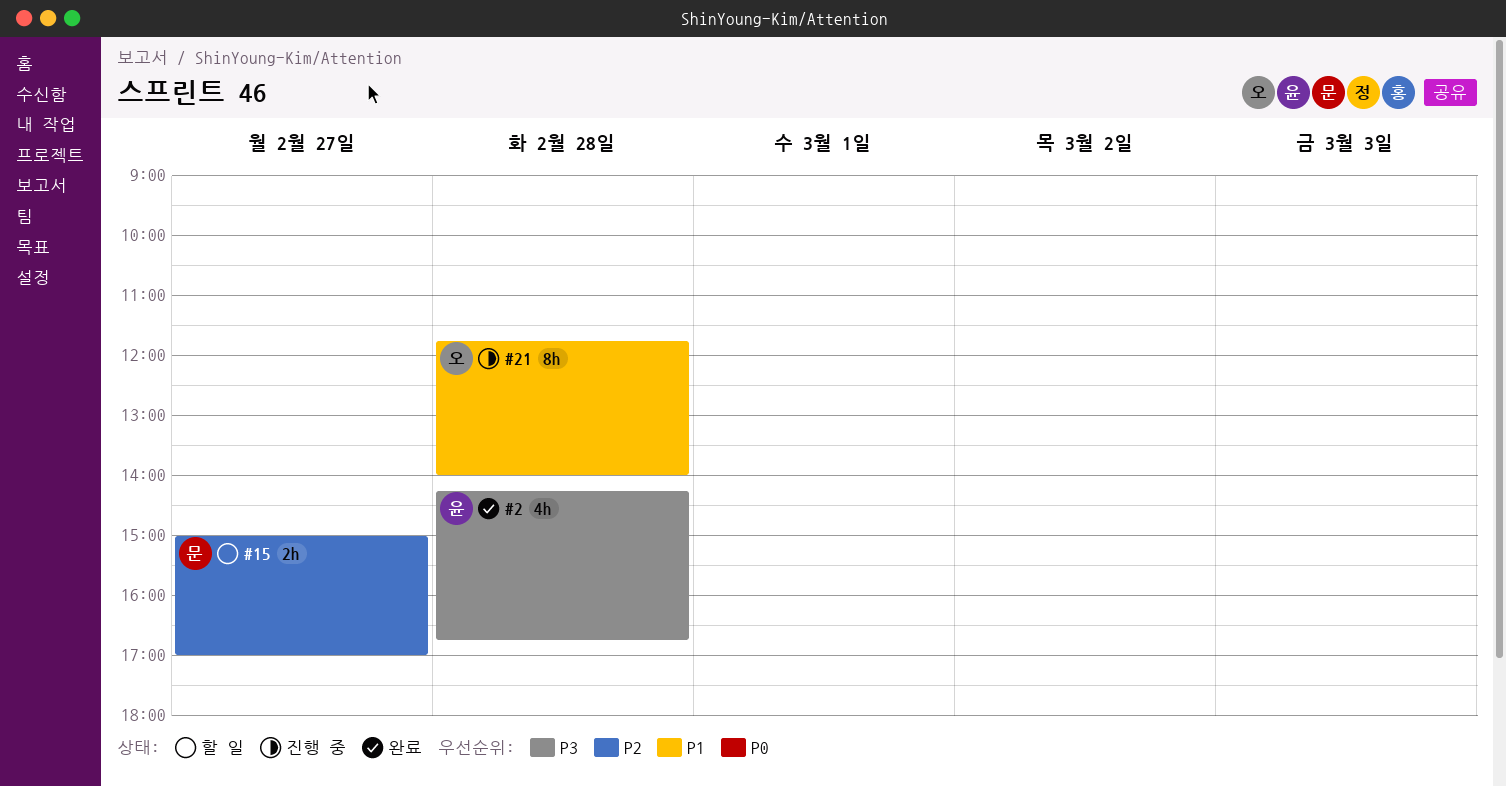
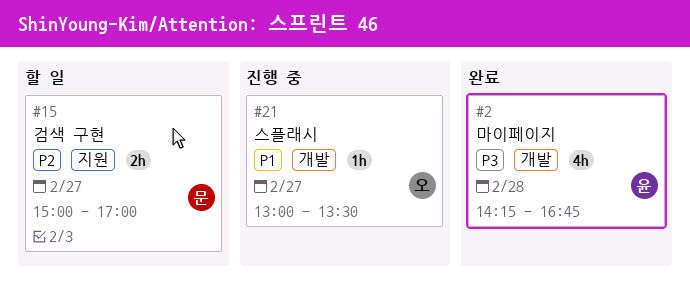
#21, estimate: 8h -> 1h
#21, day: Feb 28 -> Feb 27
#21, begins: 11:45 -> 13:00
#21, ends: 14:00 -> 13:30

